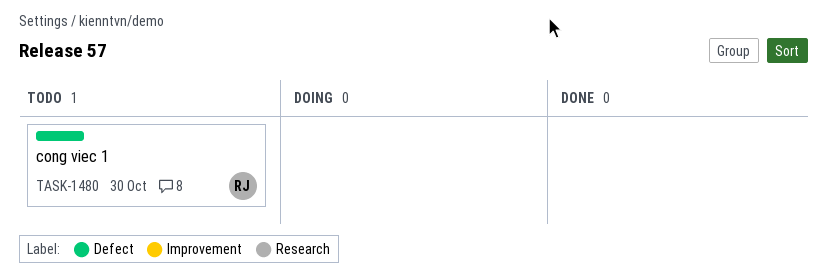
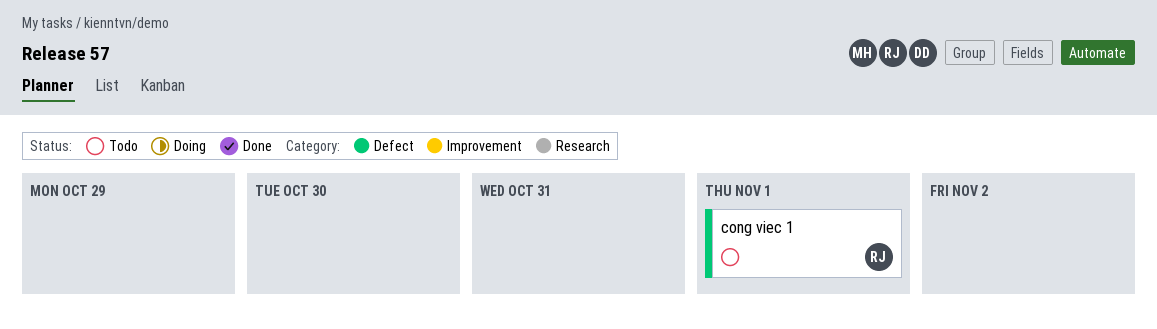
cong viec 1, due: Oct 30 -> Nov 1

